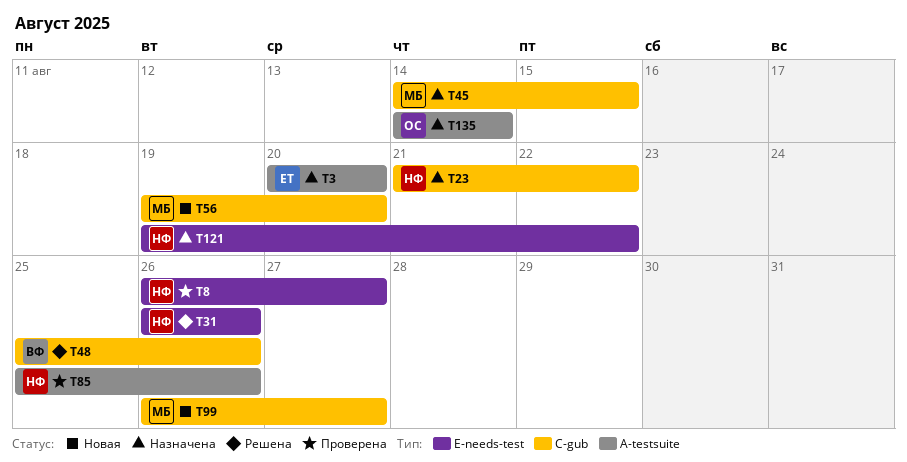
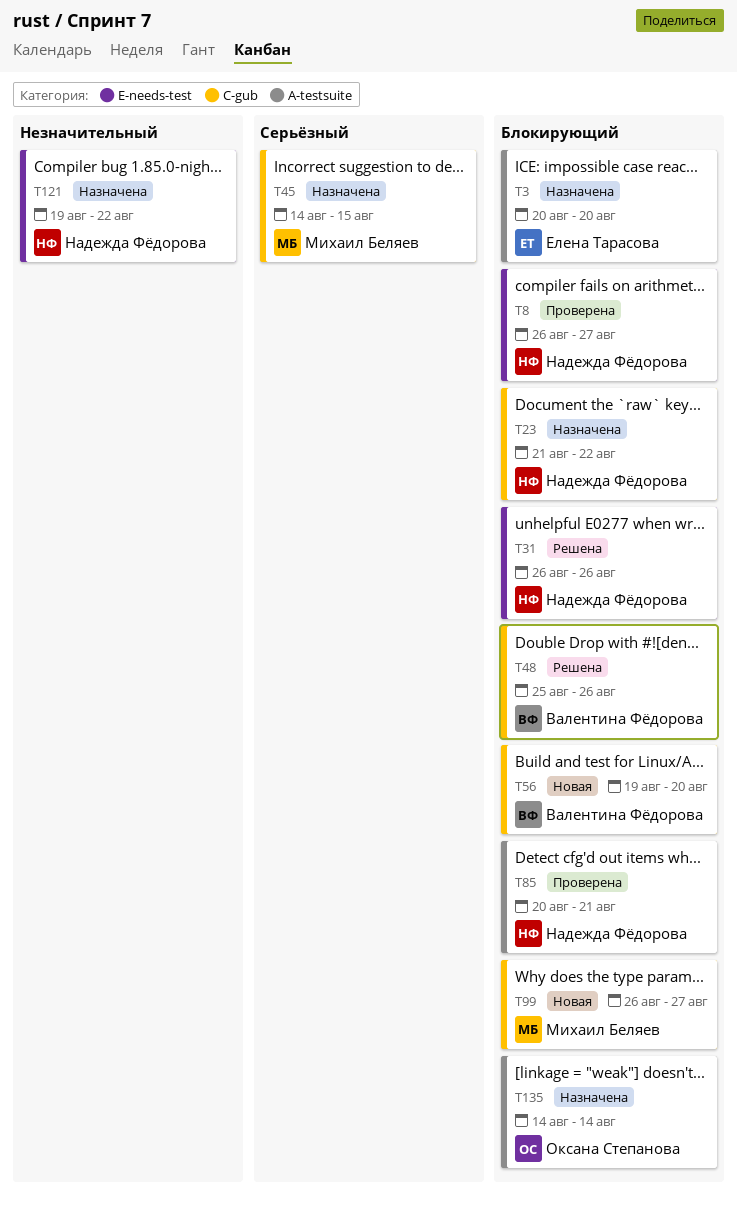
T56, owner: Михаил Беляев -> Валентина Фёдорова
T85, start: Aug 25 -> Aug 20
T85, due: Aug 26 -> Aug 21

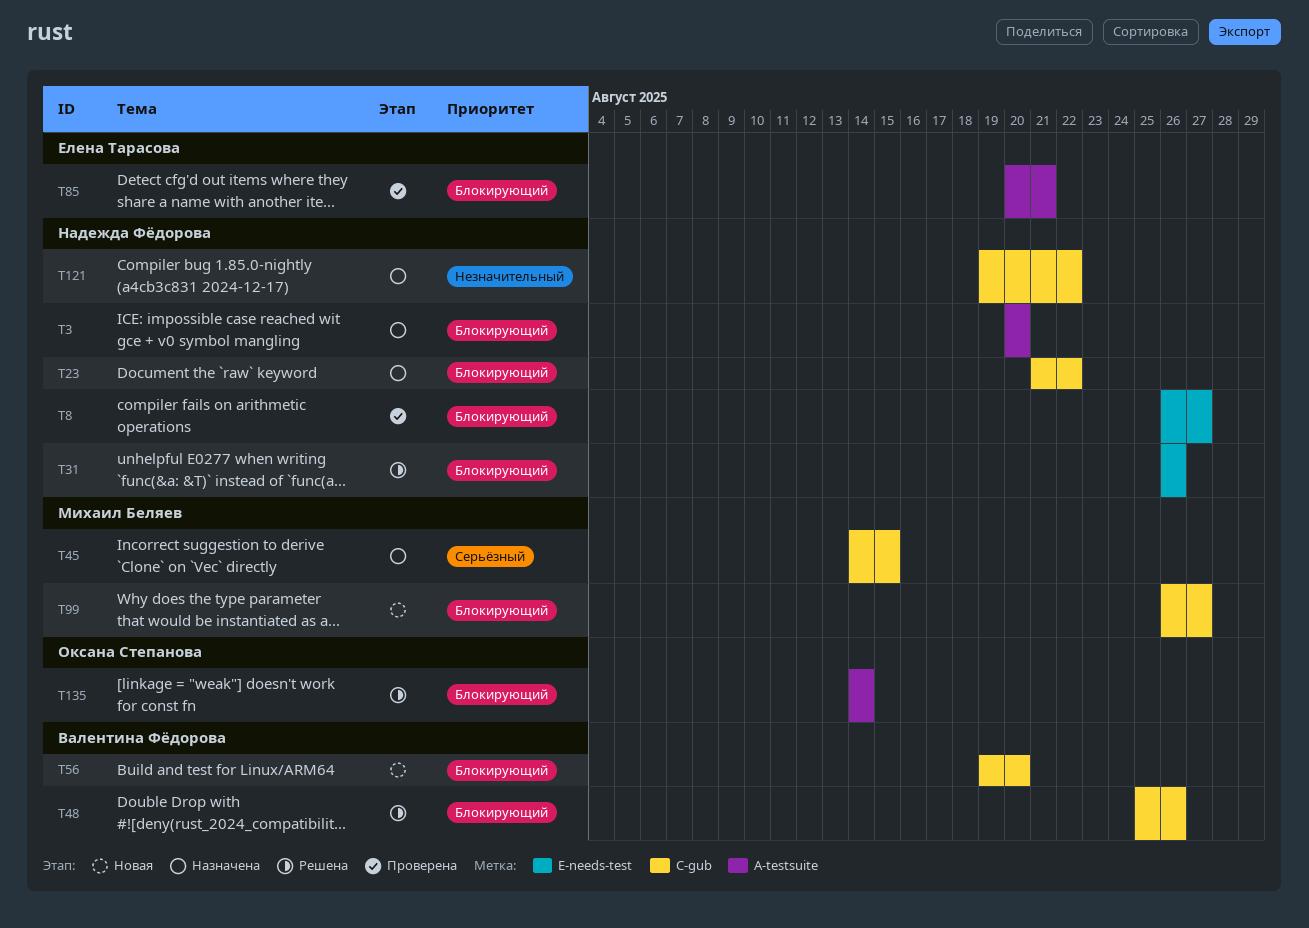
T3, owner: Елена Тарасова -> Надежда Фёдорова
T85, owner: Надежда Фёдорова -> Елена Тарасова
T121, label: E-needs-test -> C-gub
T135, status: Назначена -> Решена

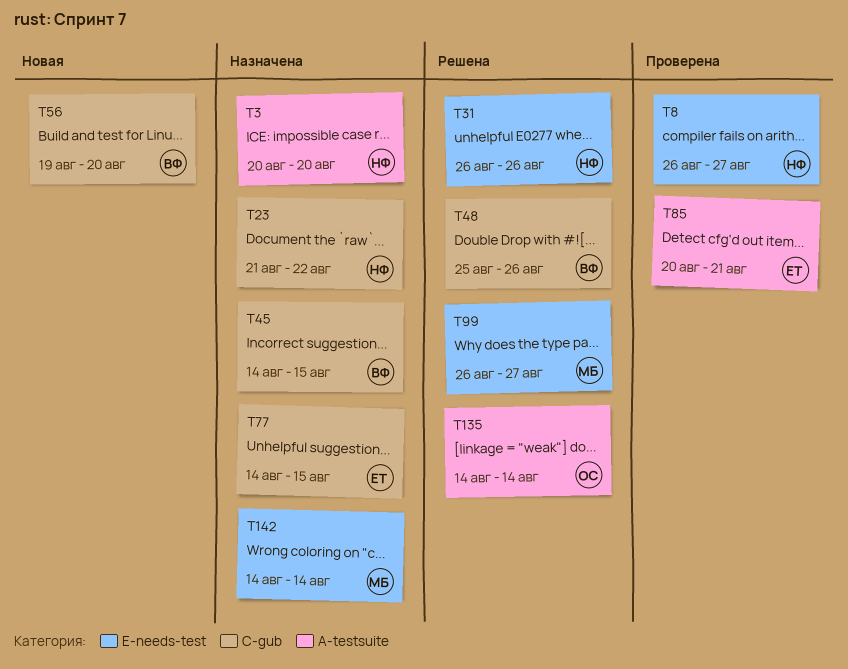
T45, owner: Михаил Беляев -> Валентина Фёдорова
T77: none -> present
T99, status: Новая -> Решена
T99, label: C-gub -> E-needs-test
T121: present -> none
T142: none -> present

